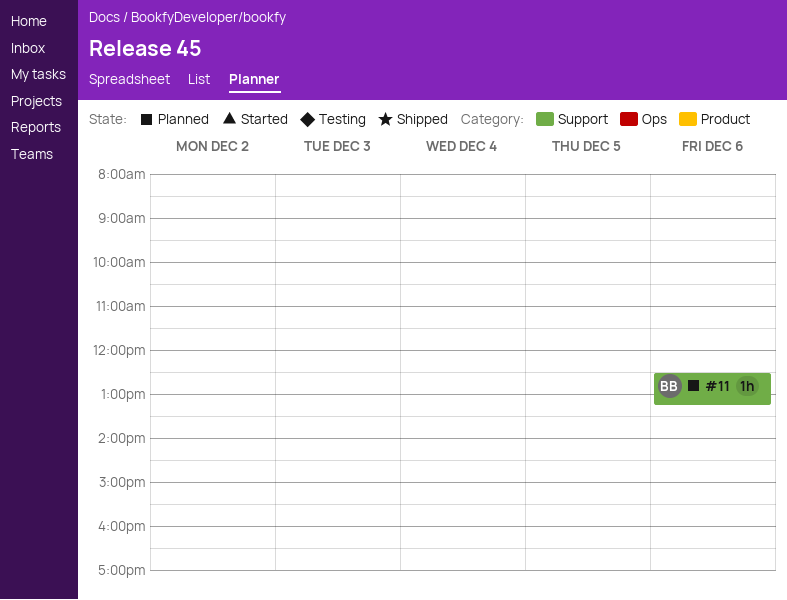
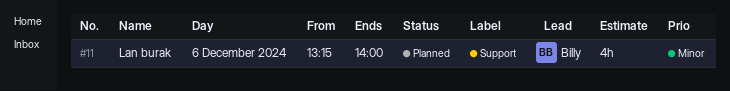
#11, estimate: 1h -> 4h
#11, begins: 12:30 -> 13:15
#11, ends: 13:15 -> 14:00

